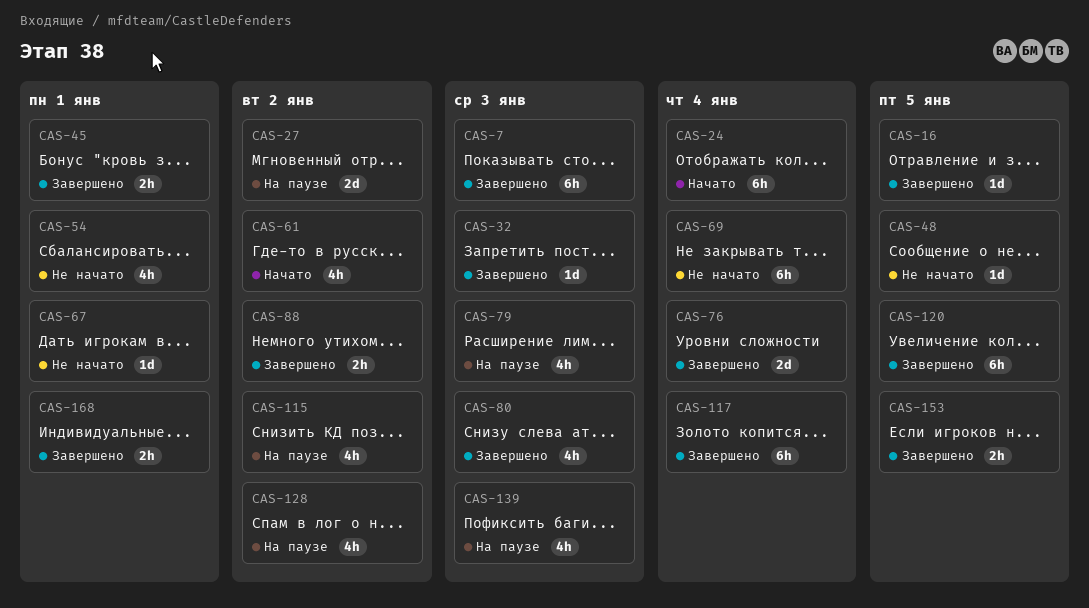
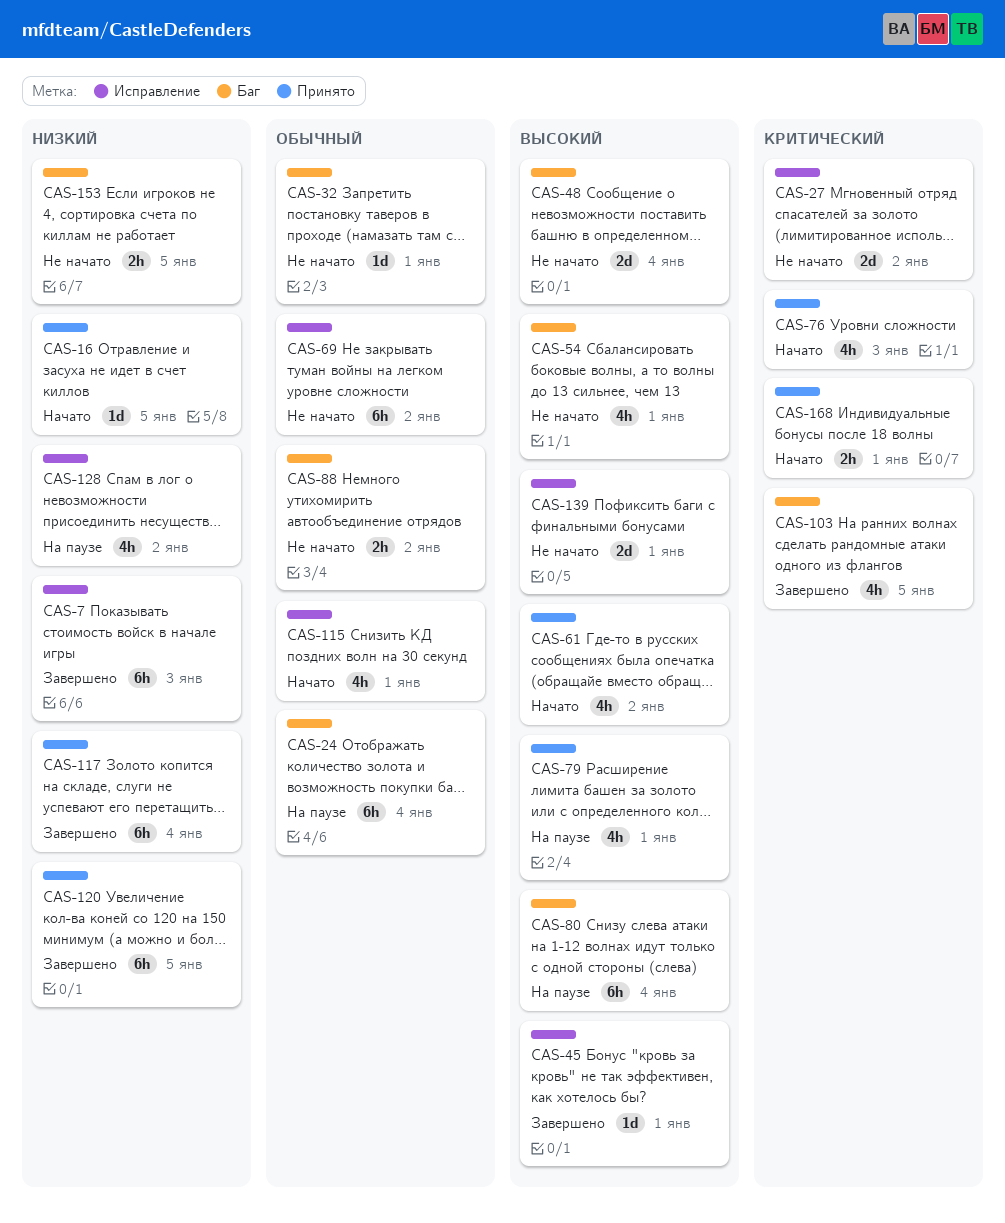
CAS-16, status: Завершено -> Начато
CAS-24, status: Начато -> На паузе
CAS-27, status: На паузе -> Не начато
CAS-32, status: Завершено -> Не начато
CAS-32, due: Jan 3 -> Jan 1
CAS-45, estimate: 2h -> 1d
CAS-48, estimate: 1d -> 2d
CAS-48, due: Jan 5 -> Jan 4
CAS-67: present -> none
CAS-69, due: Jan 4 -> Jan 2
CAS-76, status: Завершено -> Начато
CAS-76, estimate: 2d -> 4h
CAS-76, due: Jan 4 -> Jan 3
CAS-79, due: Jan 3 -> Jan 1
CAS-80, status: Завершено -> На паузе
CAS-80, estimate: 4h -> 6h
CAS-80, due: Jan 3 -> Jan 4
CAS-88, status: Завершено -> Не начато
CAS-103: none -> present
CAS-115, status: На паузе -> Начато
CAS-115, due: Jan 2 -> Jan 1
CAS-139, status: На паузе -> Не начато
CAS-139, estimate: 4h -> 2d
CAS-139, due: Jan 3 -> Jan 1
CAS-153, status: Завершено -> Не начато
CAS-168, status: Завершено -> Начато

